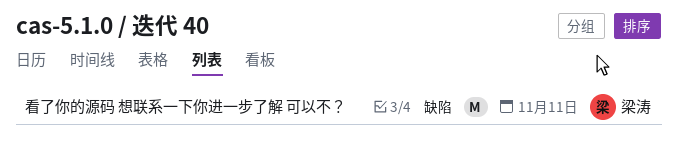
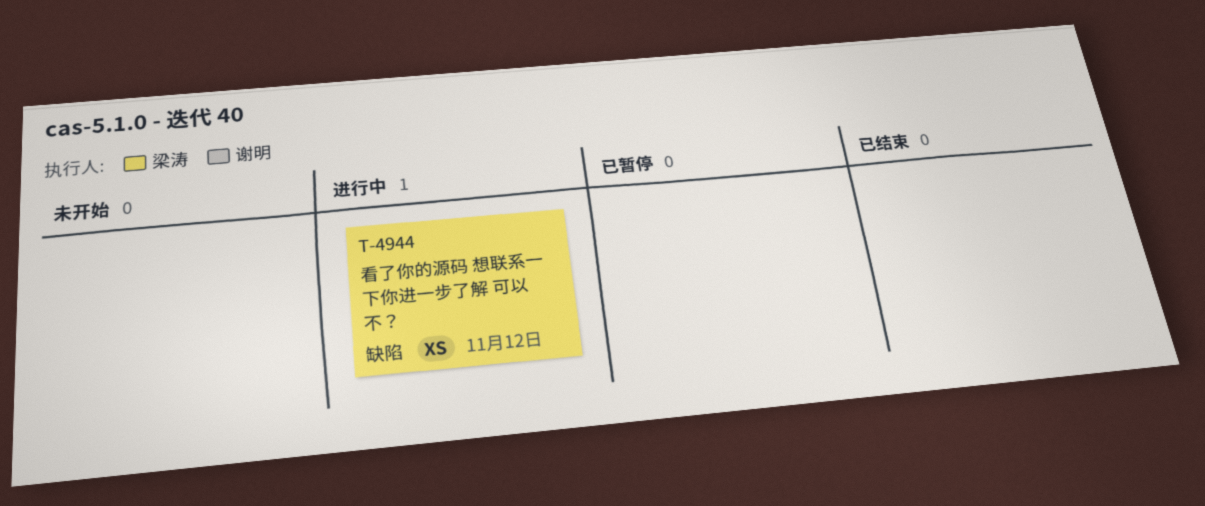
看了你的源码 想联系一下你进一步了解 可以不？, estimate: M -> XS
看了你的源码 想联系一下你进一步了解 可以不？, due: Nov 11 -> Nov 12

